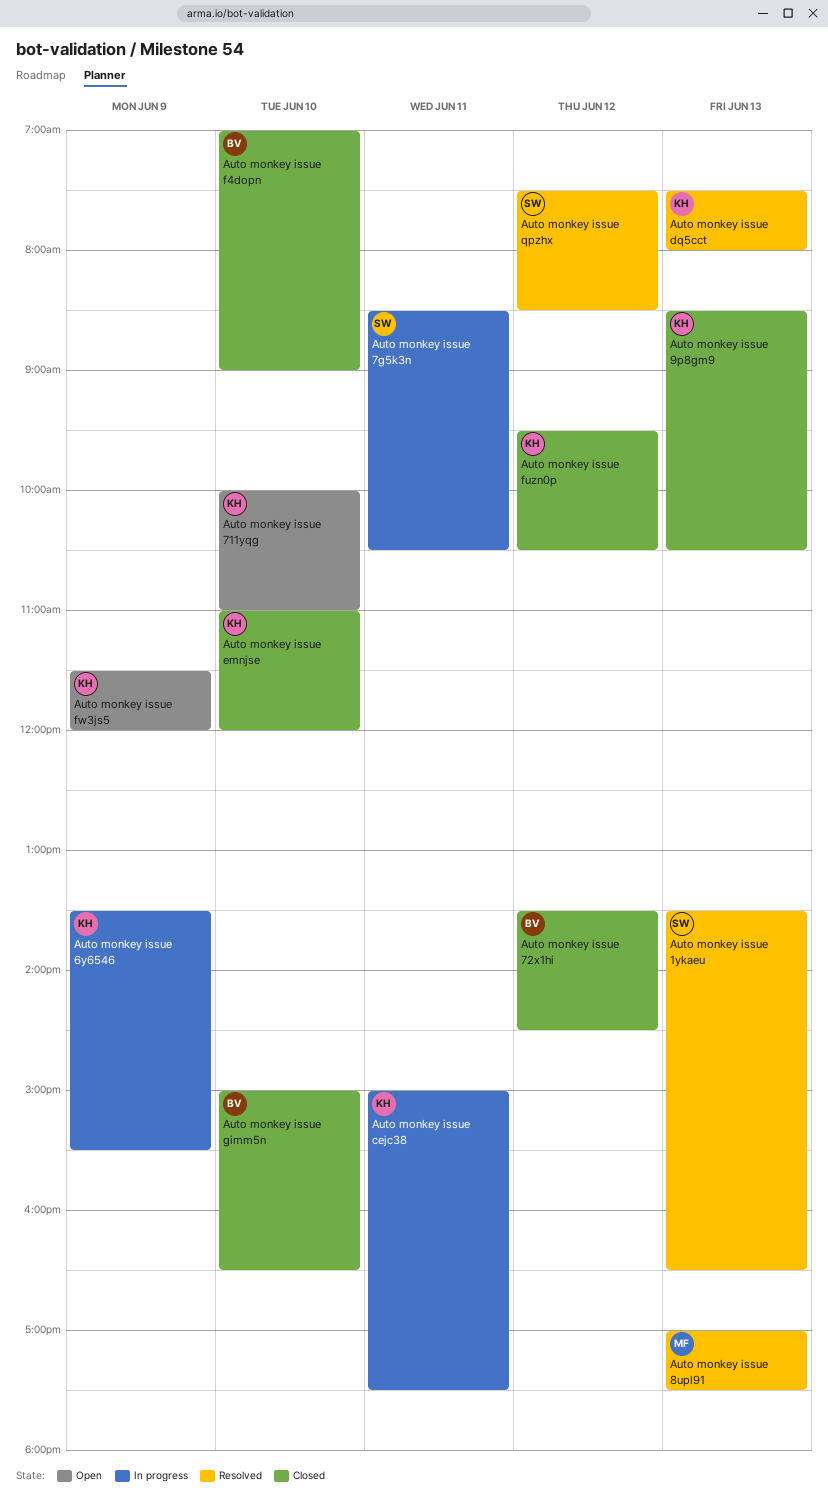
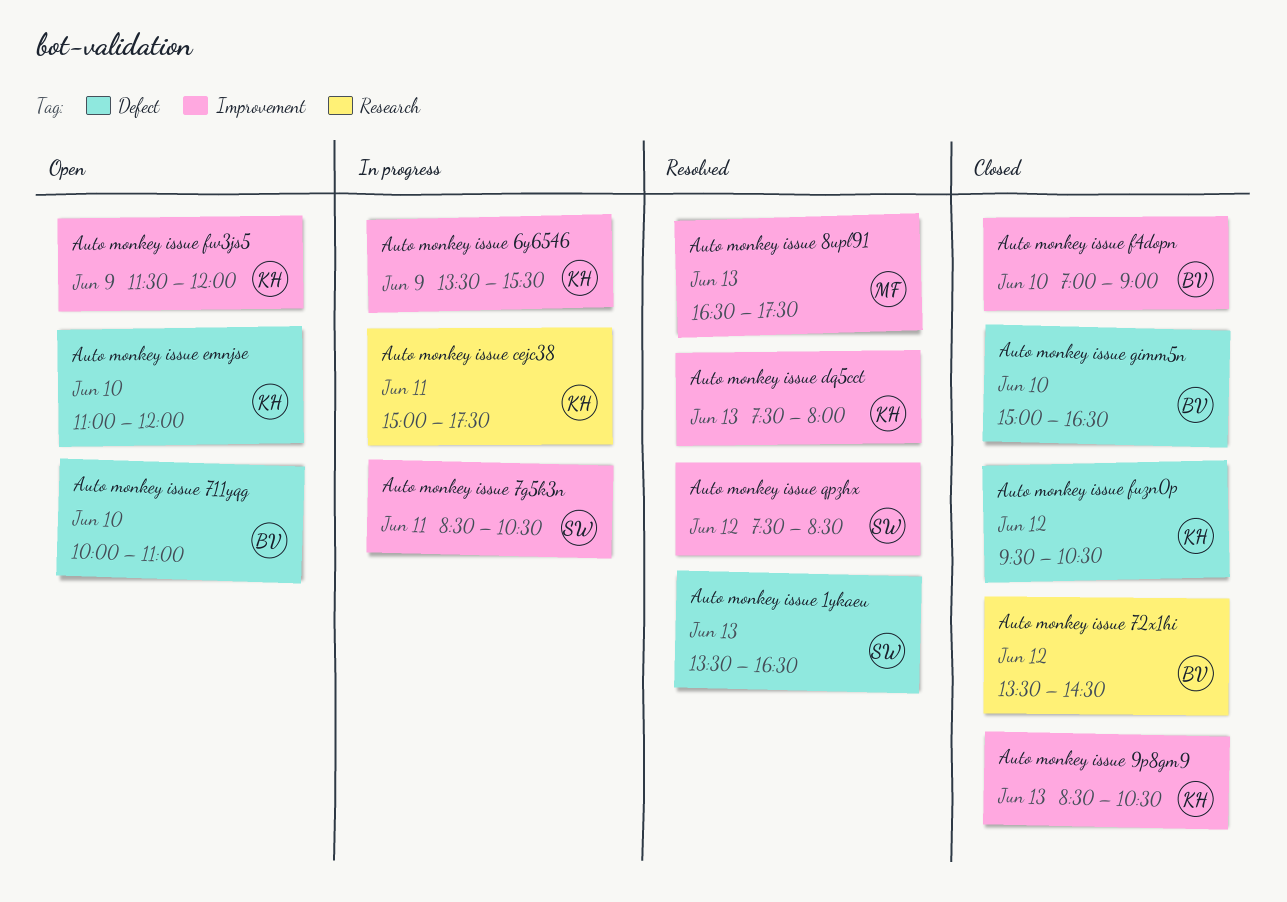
Auto monkey issue 711yqg, owner: KH -> BV
Auto monkey issue 8upl91, begins: 17:00 -> 16:30
Auto monkey issue emnjse, status: Closed -> Open

